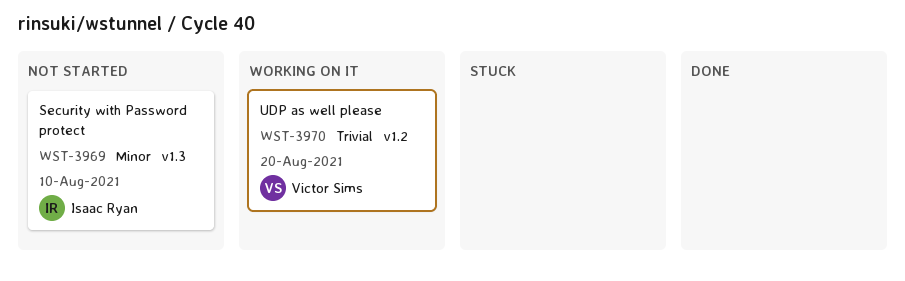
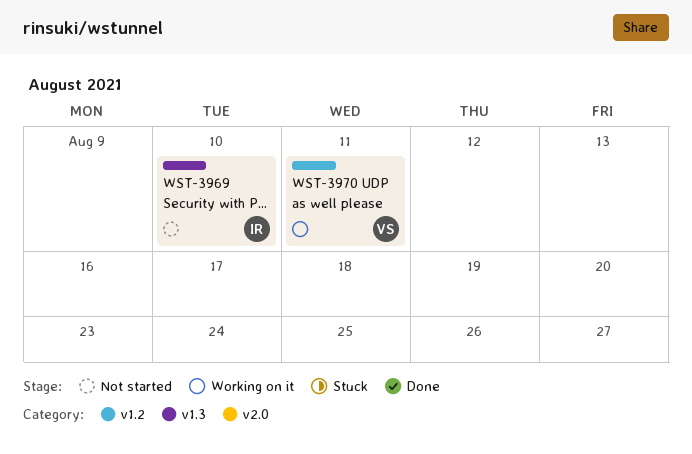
WST-3970, due: Aug 20 -> Aug 11

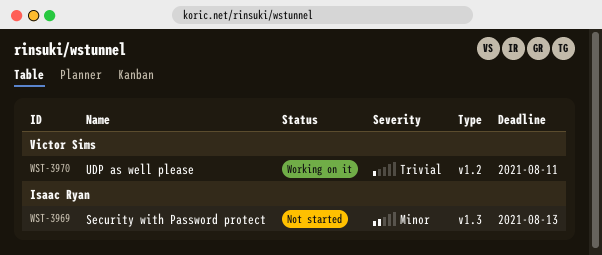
WST-3969, due: Aug 10 -> Aug 13

